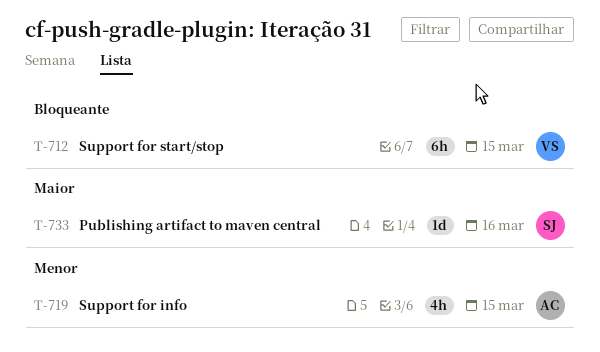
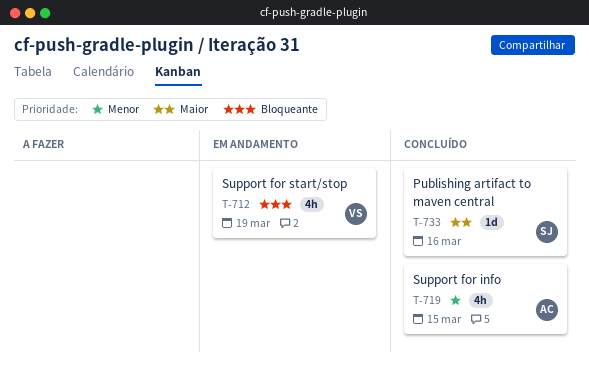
T-712, estimate: 6h -> 4h
T-712, due: Mar 15 -> Mar 19

